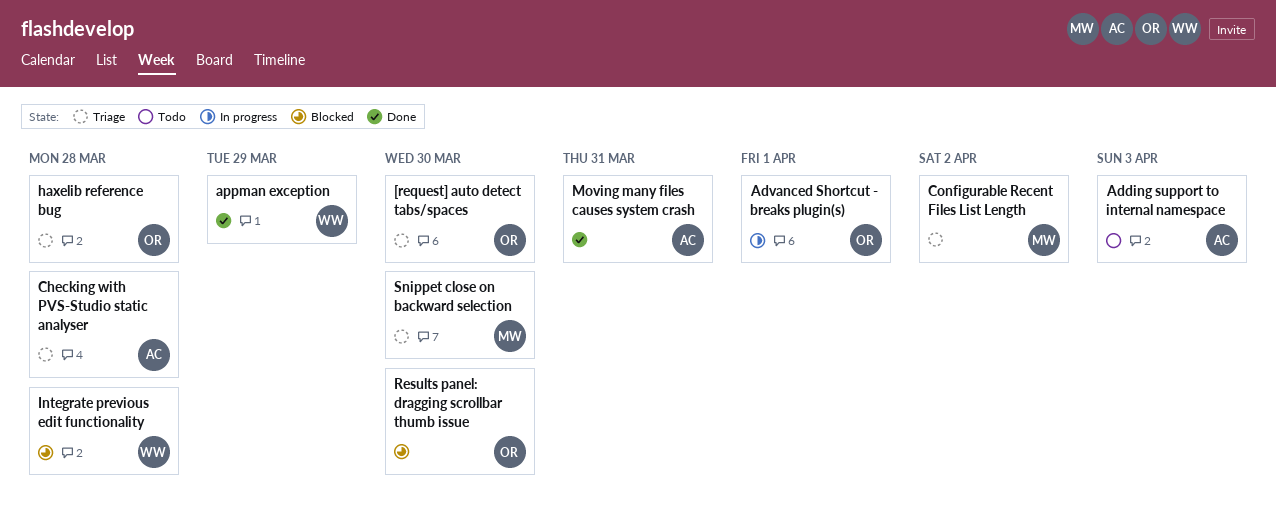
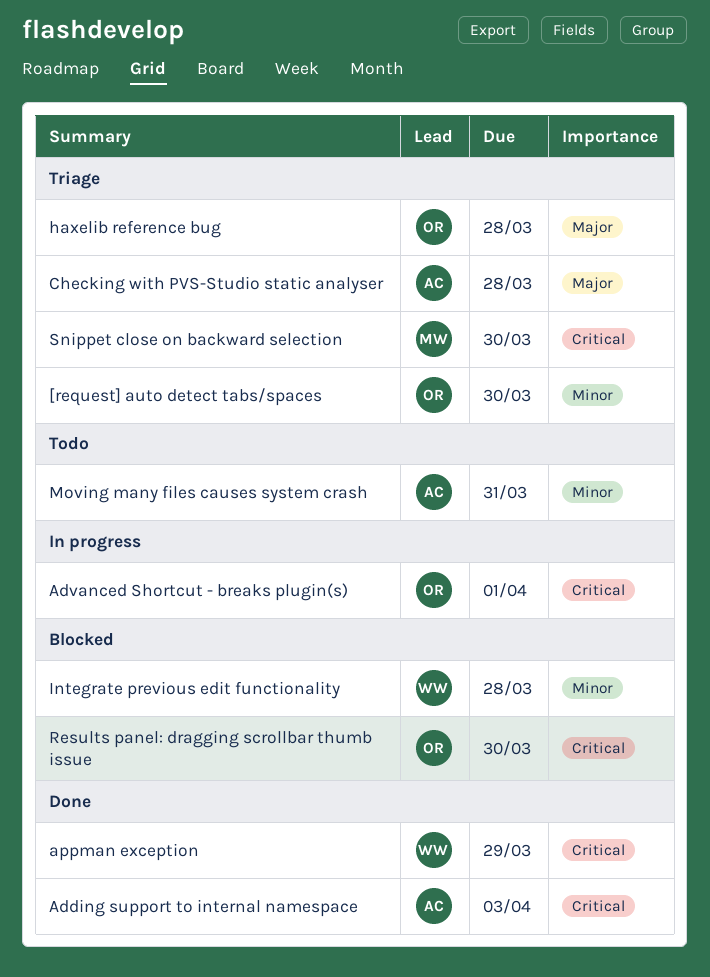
Adding support to internal namespace, status: Todo -> Done
Configurable Recent Files List Length: present -> none
Moving many files causes system crash, status: Done -> Todo

